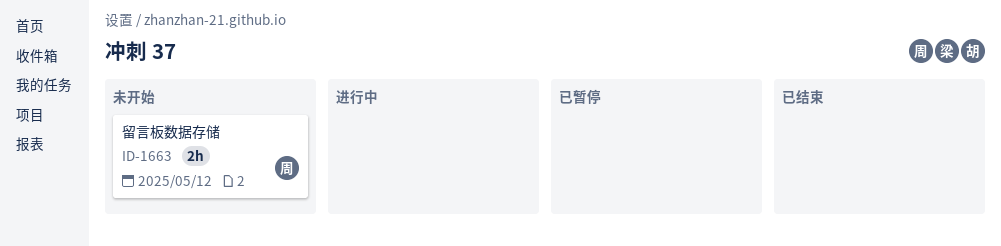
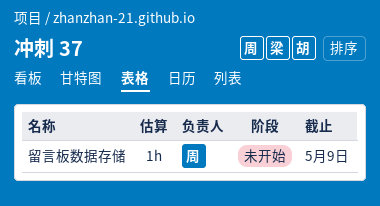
留言板数据存储, estimate: 2h -> 1h
留言板数据存储, due: May 12 -> May 9

